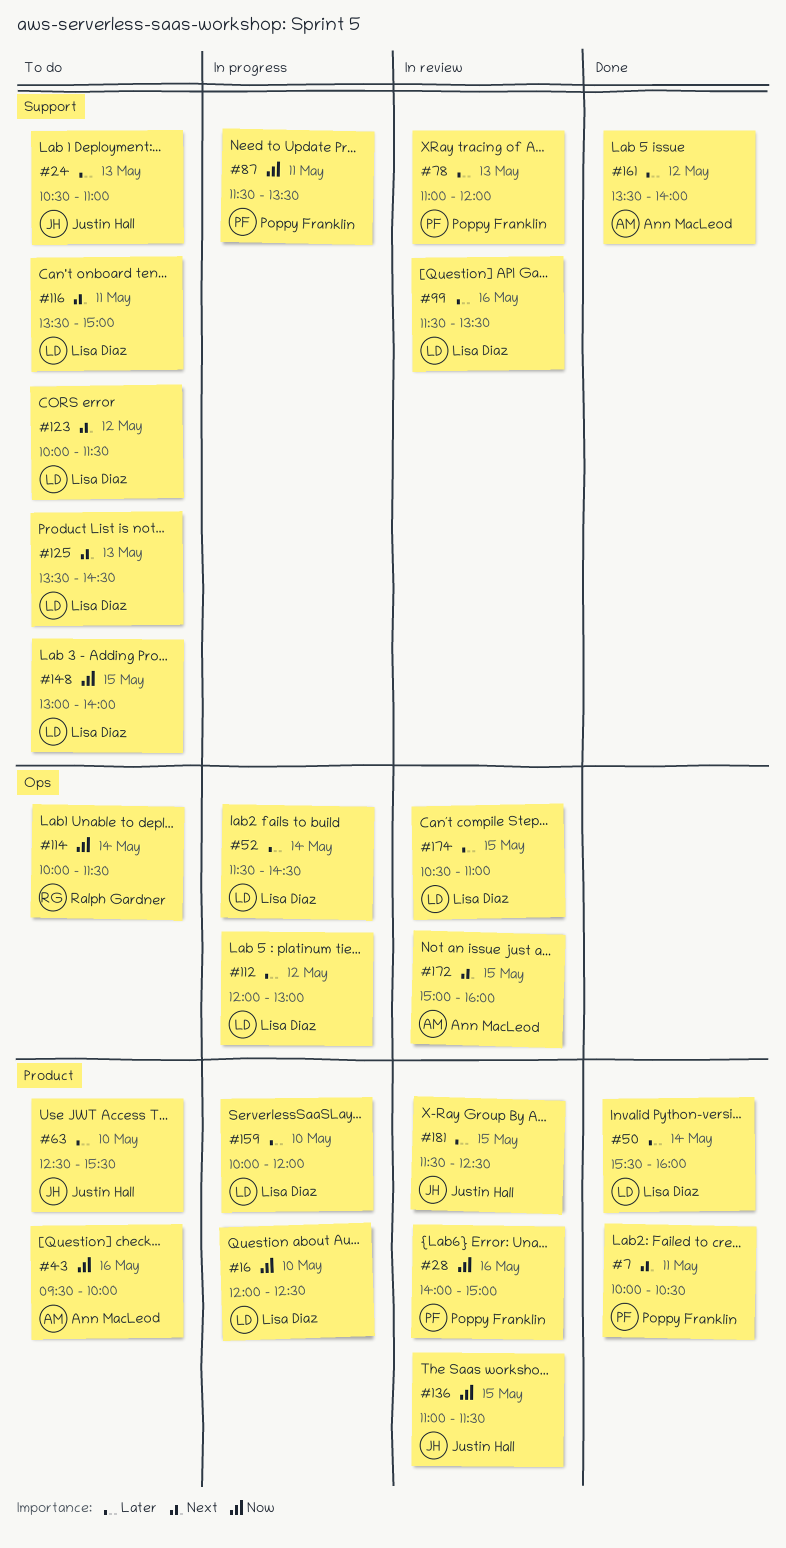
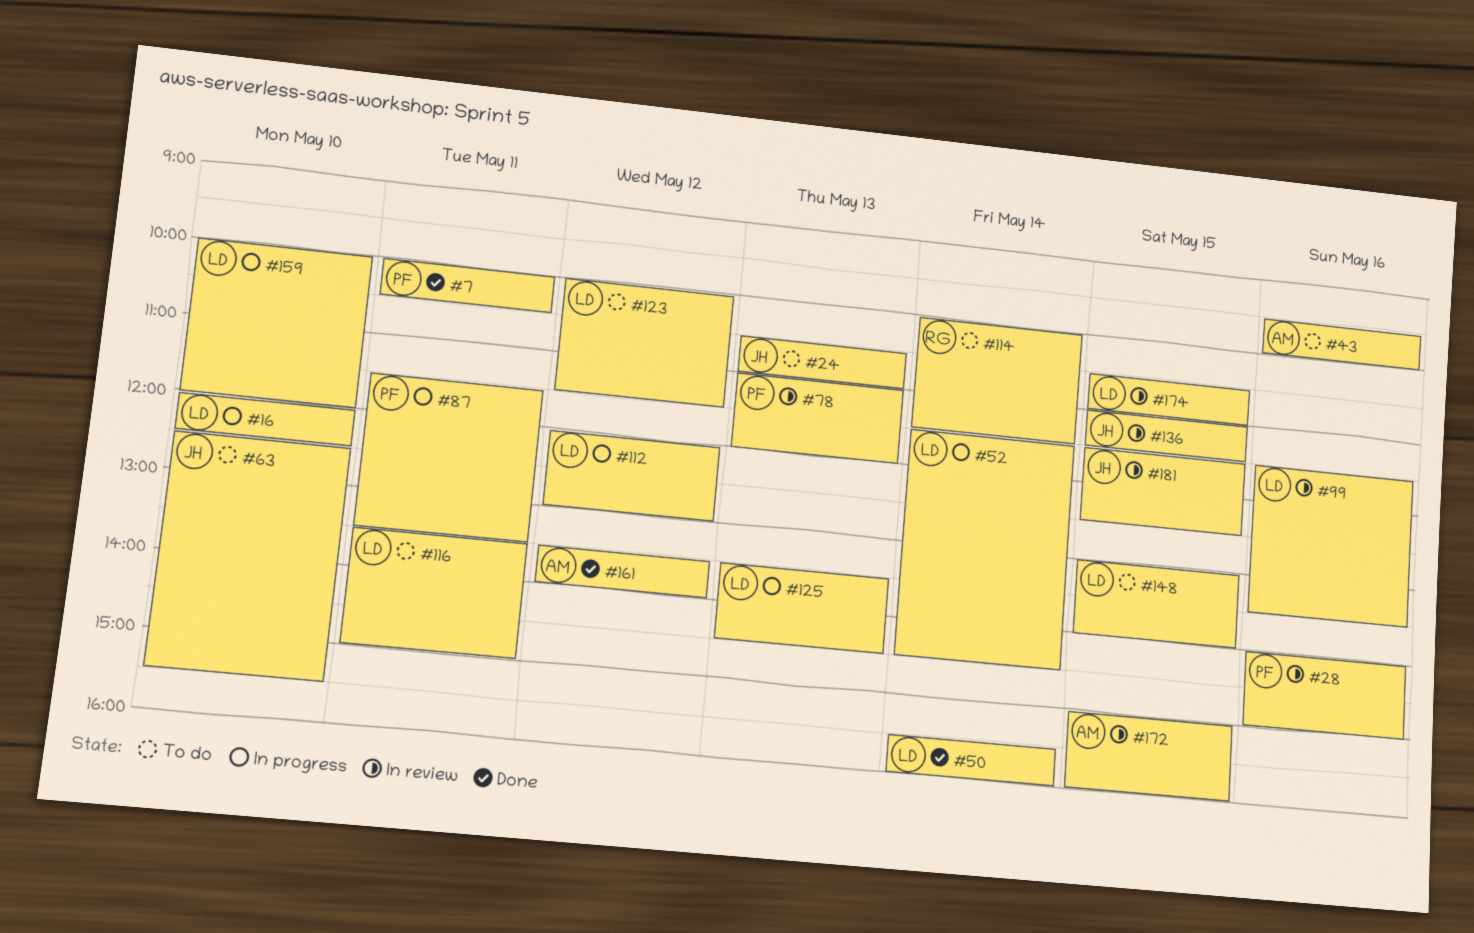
#125, status: To do -> In progress

